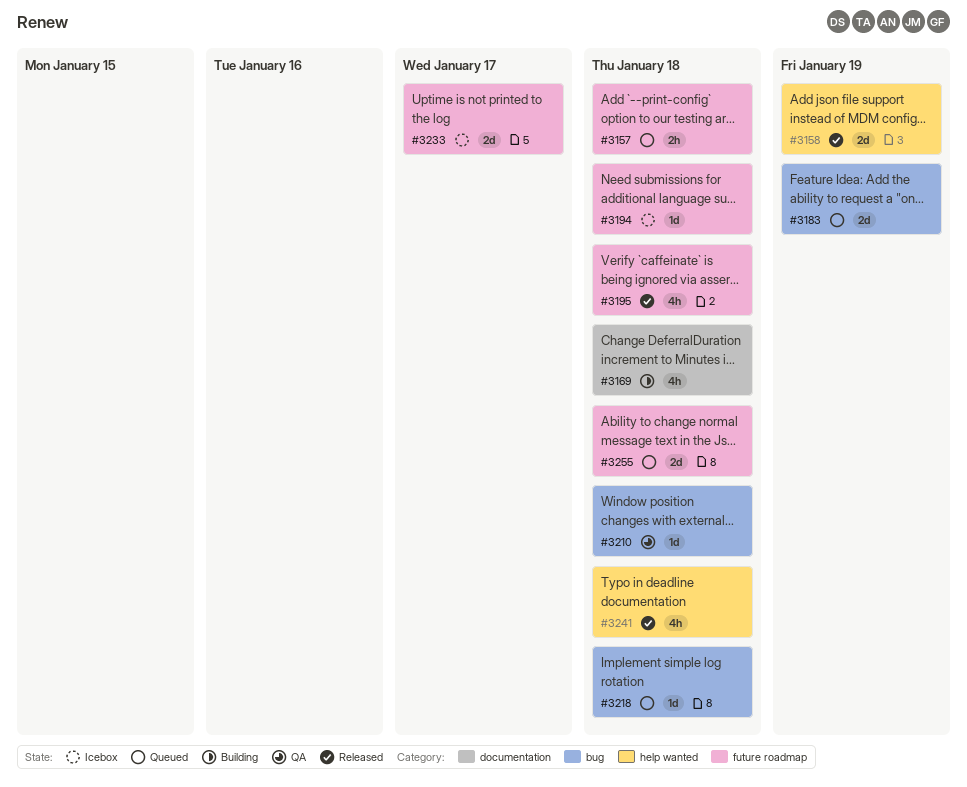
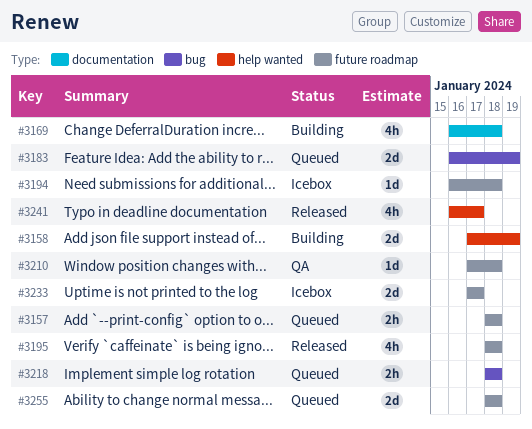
#3158, status: Released -> Building
#3210, label: bug -> future roadmap
#3218, estimate: 1d -> 2h
#3241, due: Jan 18 -> Jan 17

